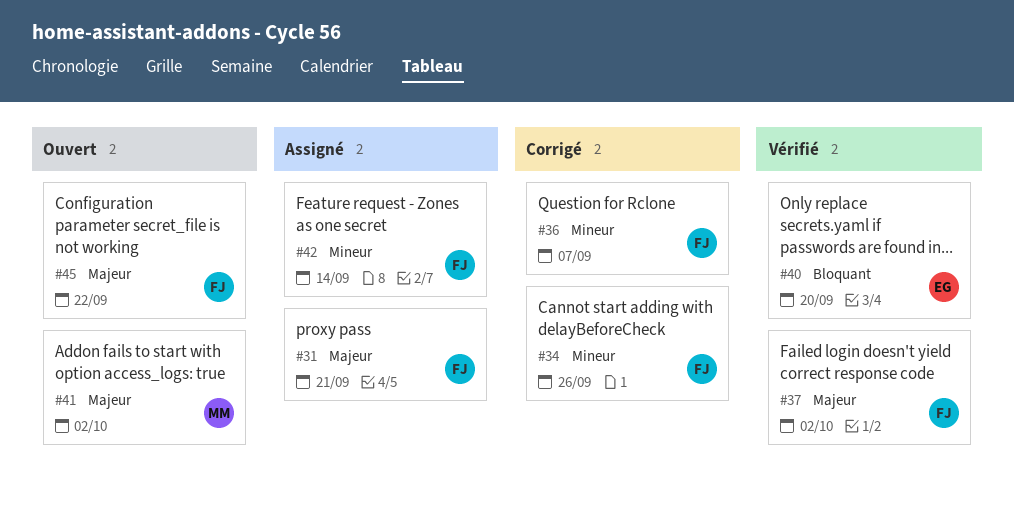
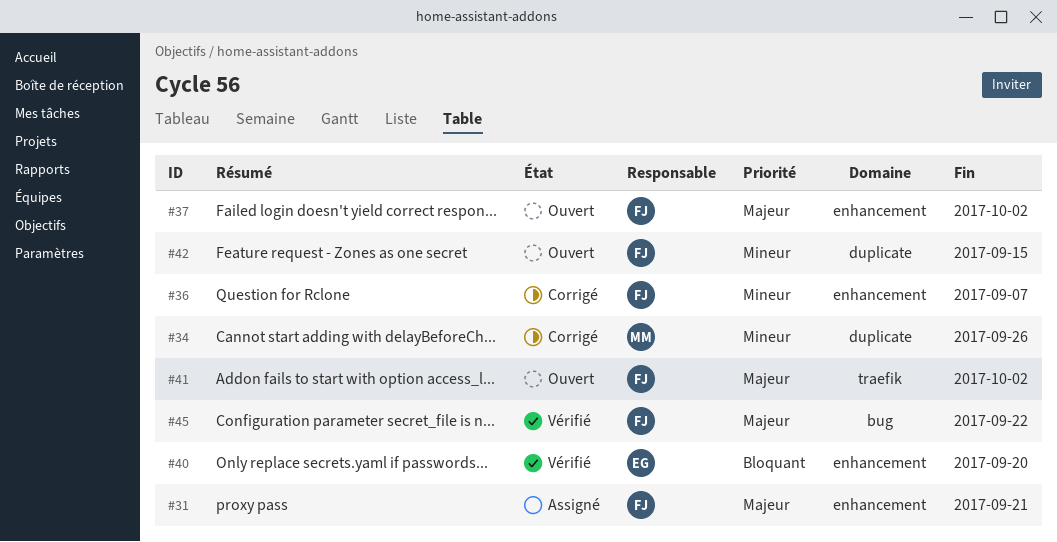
#34, owner: FJ -> MM
#37, status: Vérifié -> Ouvert
#41, owner: MM -> FJ
#42, status: Assigné -> Ouvert
#42, due: Sep 14 -> Sep 15
#45, status: Ouvert -> Vérifié

